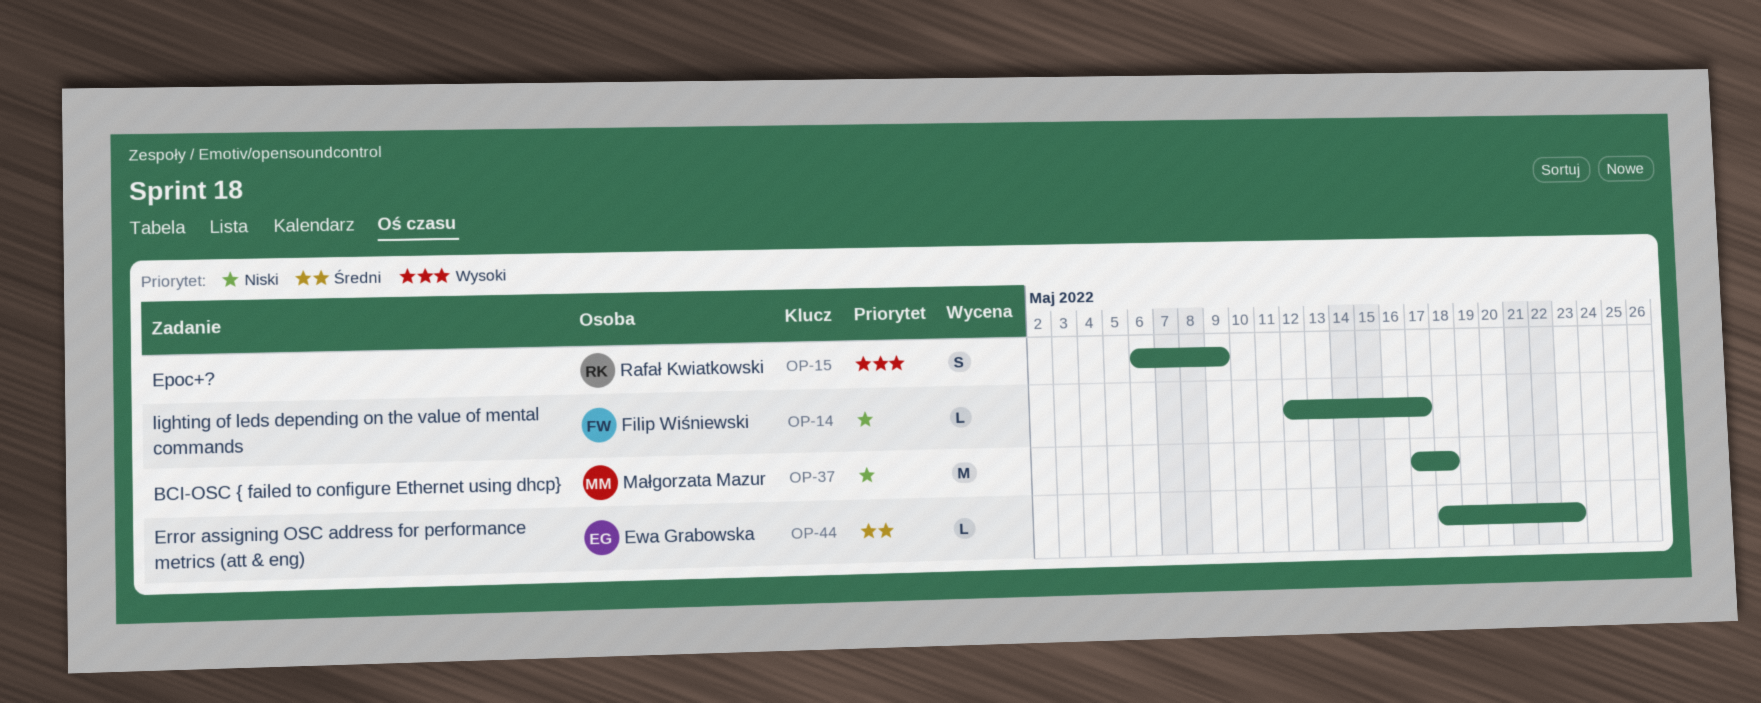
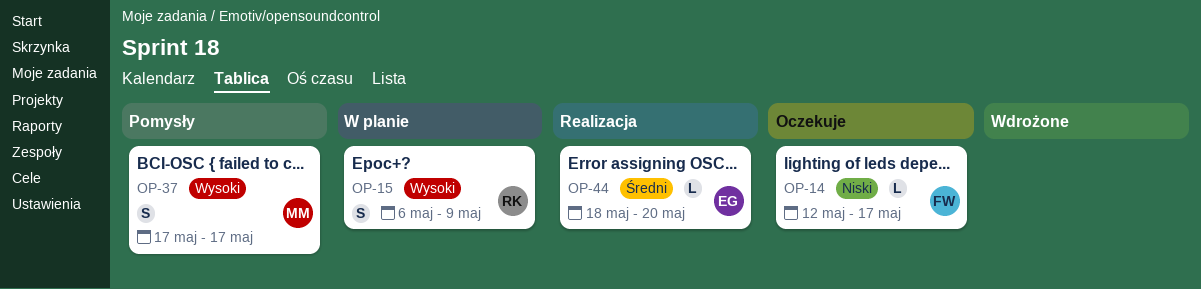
OP-37, priority: Niski -> Wysoki
OP-37, estimate: M -> S
OP-37, due: May 18 -> May 17
OP-44, due: May 23 -> May 20

